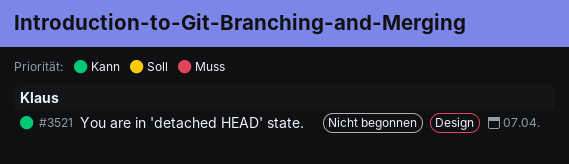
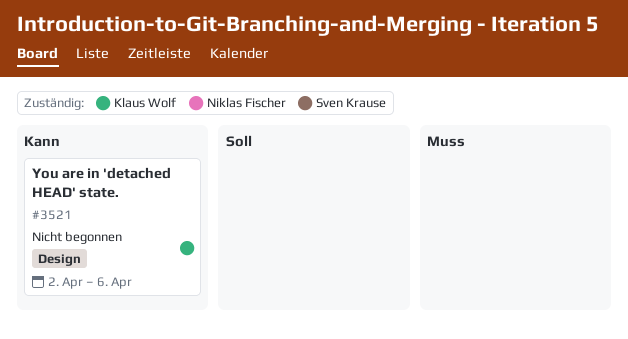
#3521, due: Apr 7 -> Apr 6

